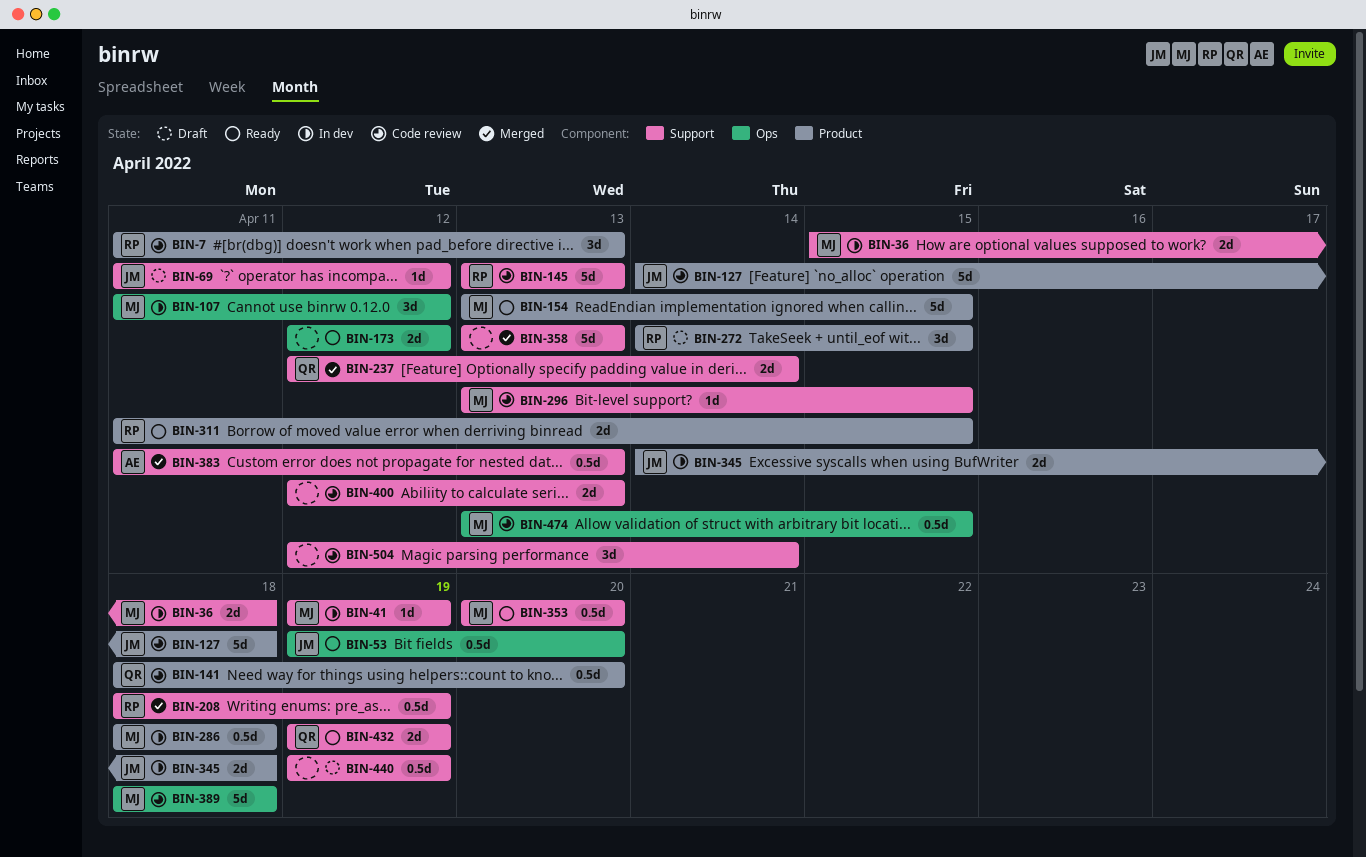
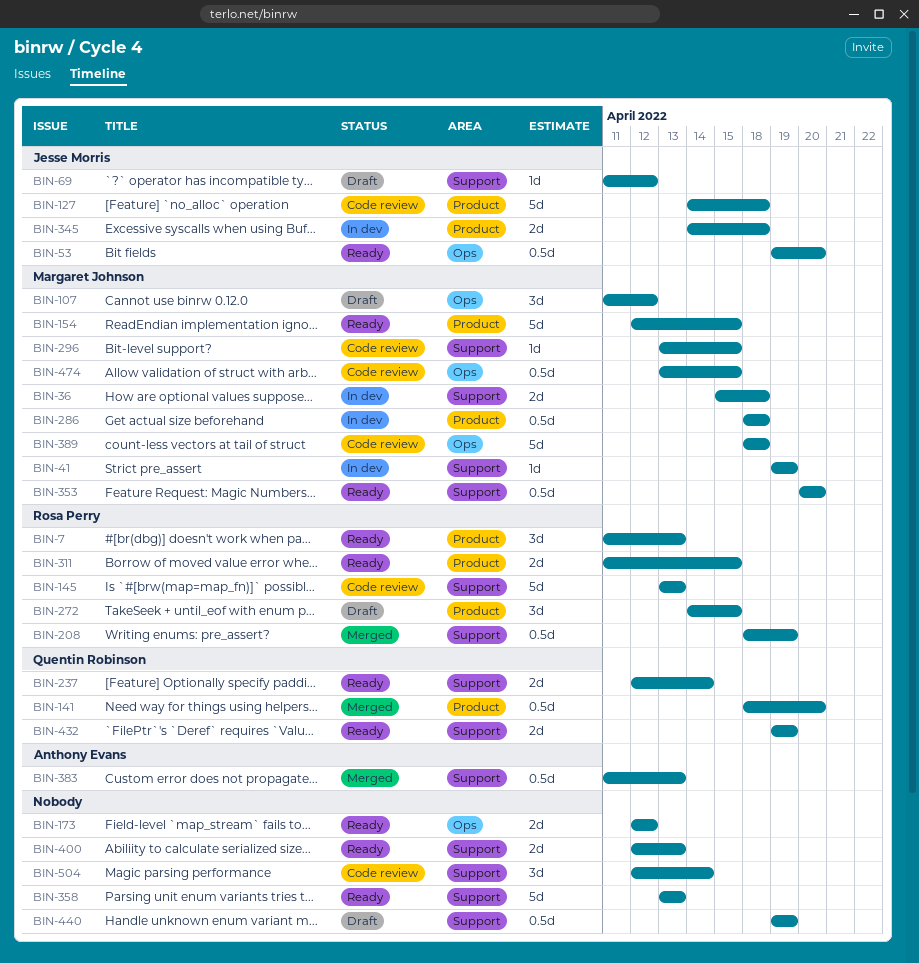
BIN-7, status: Code review -> Ready
BIN-107, status: In dev -> Draft
BIN-141, status: Code review -> Merged
BIN-154, start: Apr 13 -> Apr 12
BIN-237, status: Merged -> Ready
BIN-358, status: Merged -> Ready
BIN-400, status: Code review -> Ready

